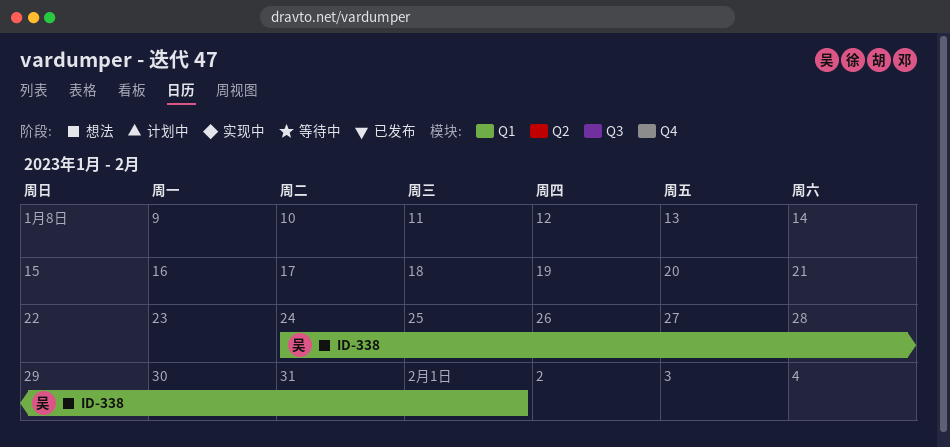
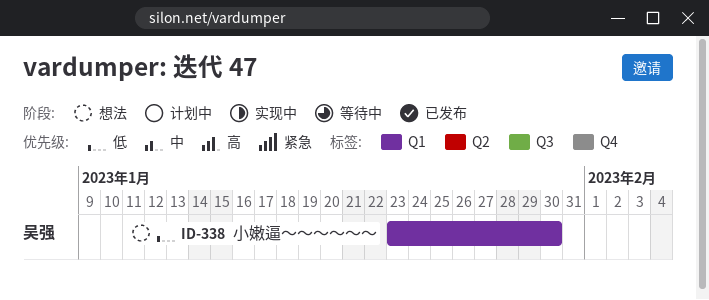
ID-338, start: Jan 24 -> Jan 23
ID-338, due: Feb 1 -> Jan 30

